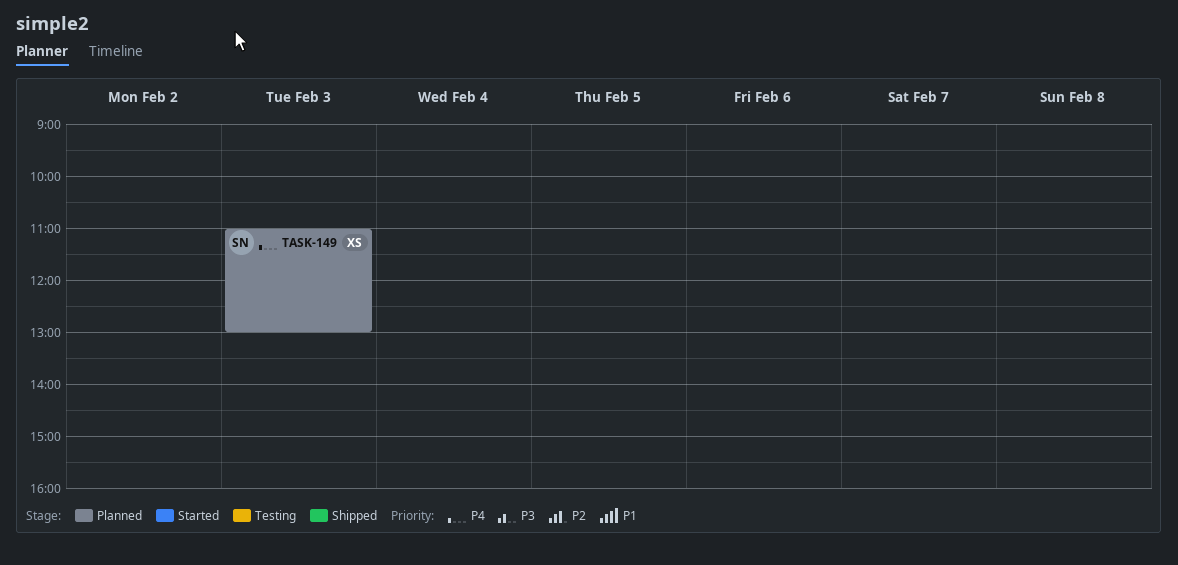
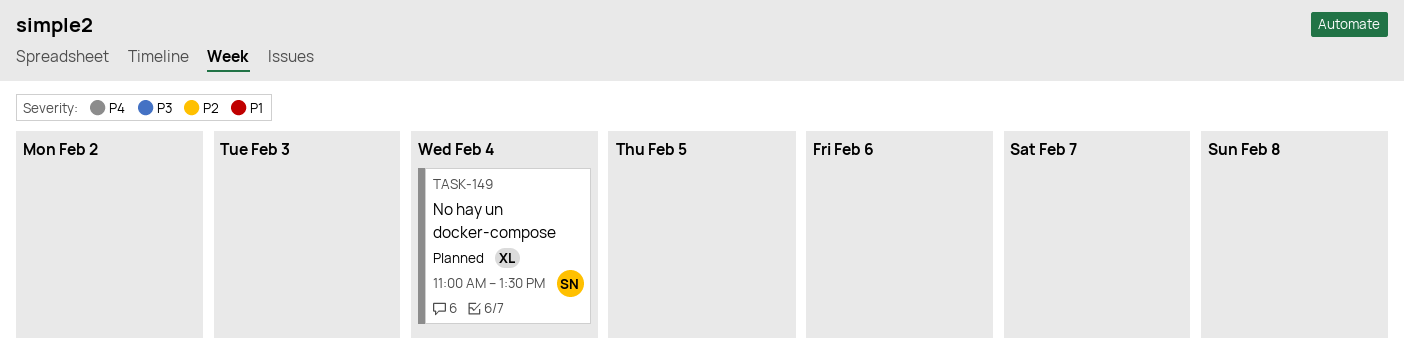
TASK-149, estimate: XS -> XL
TASK-149, day: Feb 3 -> Feb 4
TASK-149, ends: 13:00 -> 13:30

